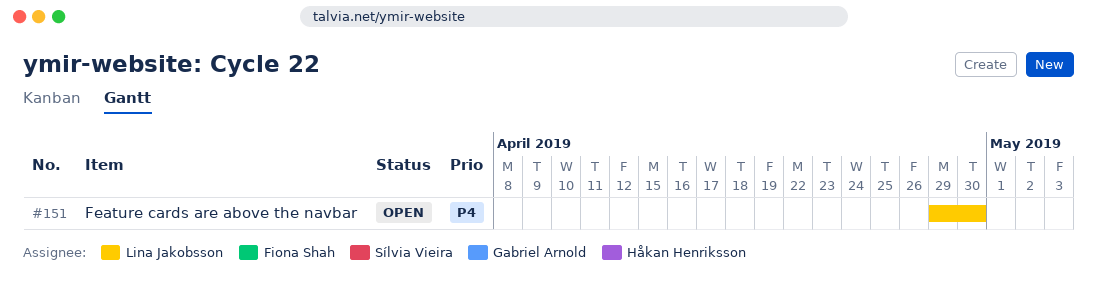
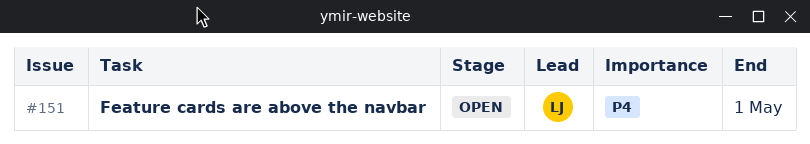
#151, due: Apr 30 -> May 1

